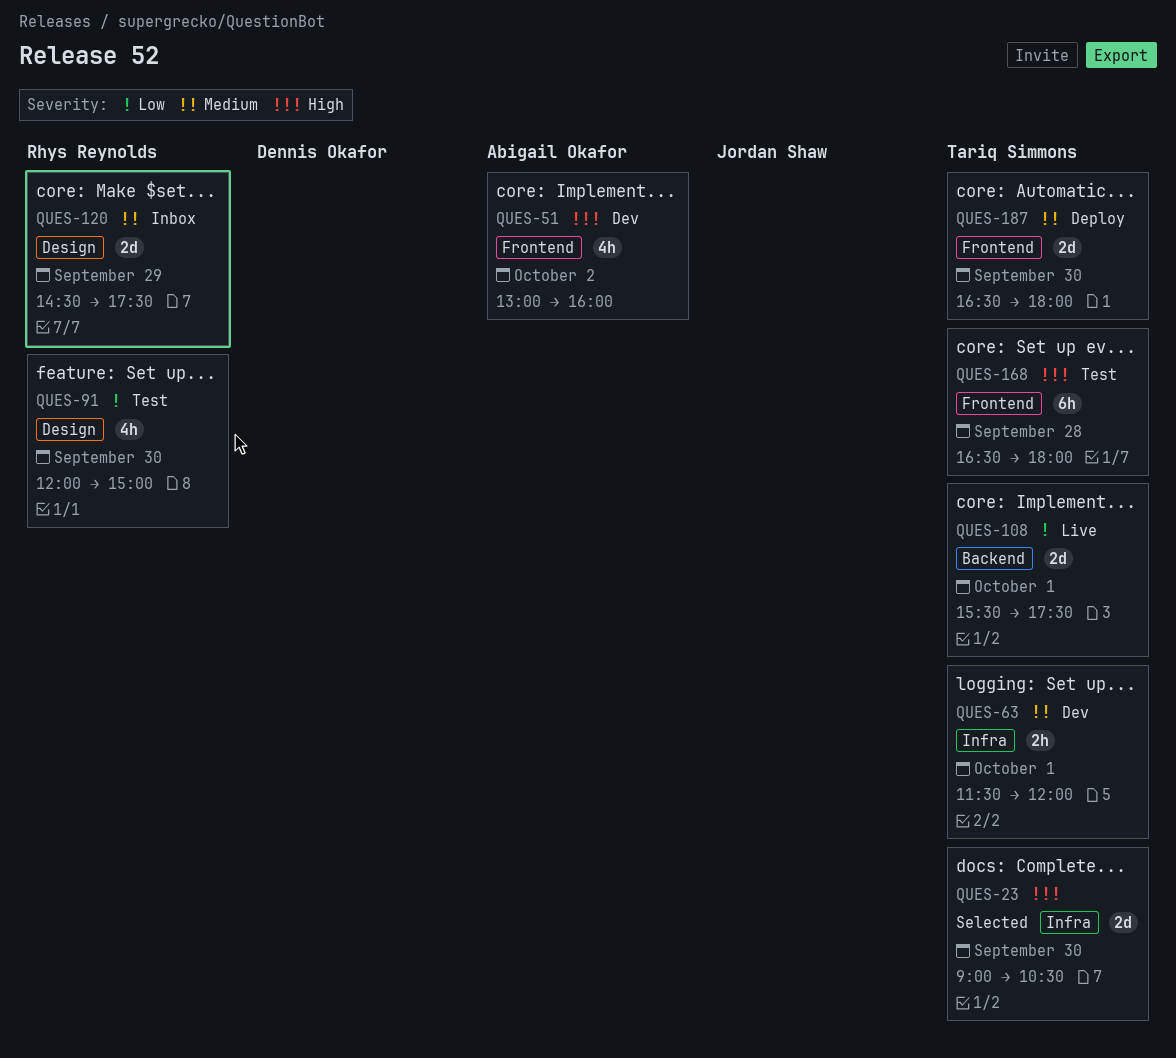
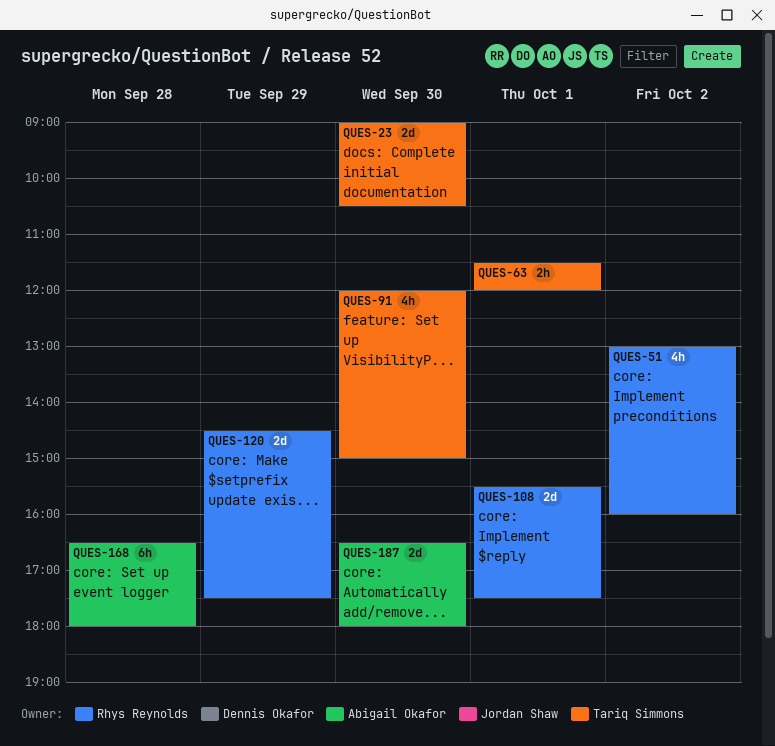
QUES-51, owner: Abigail Okafor -> Rhys Reynolds
QUES-91, owner: Rhys Reynolds -> Tariq Simmons
QUES-108, owner: Tariq Simmons -> Rhys Reynolds
QUES-168, owner: Tariq Simmons -> Abigail Okafor
QUES-187, owner: Tariq Simmons -> Abigail Okafor

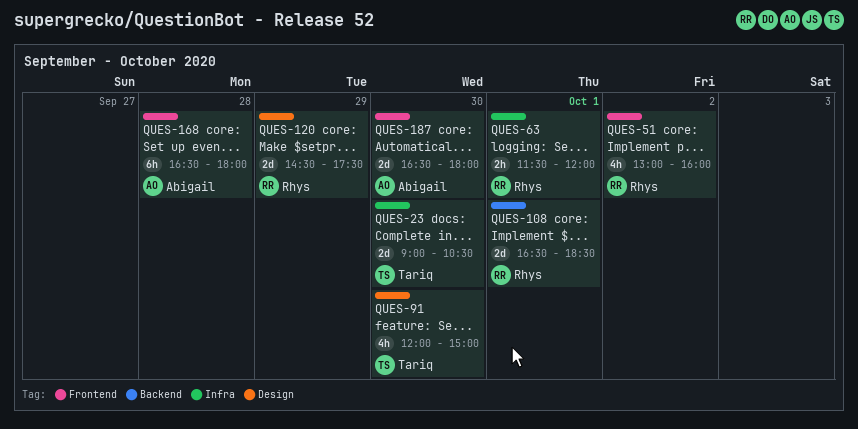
QUES-63, owner: Tariq Simmons -> Rhys Reynolds
QUES-108, begins: 15:30 -> 16:30
QUES-108, ends: 17:30 -> 18:30

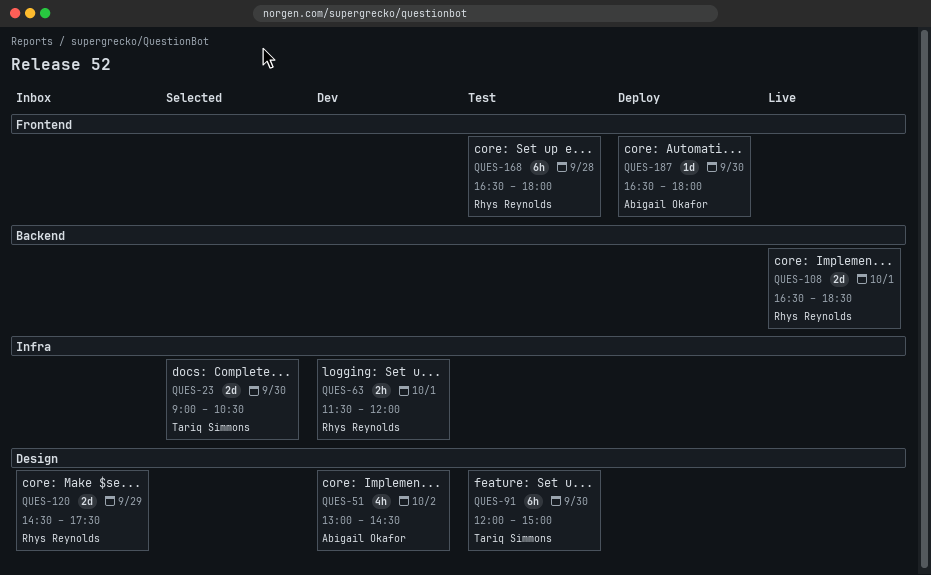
QUES-51, owner: Rhys Reynolds -> Abigail Okafor
QUES-51, label: Frontend -> Design
QUES-51, ends: 16:00 -> 14:30
QUES-91, estimate: 4h -> 6h
QUES-168, owner: Abigail Okafor -> Rhys Reynolds
QUES-187, estimate: 2d -> 1d

